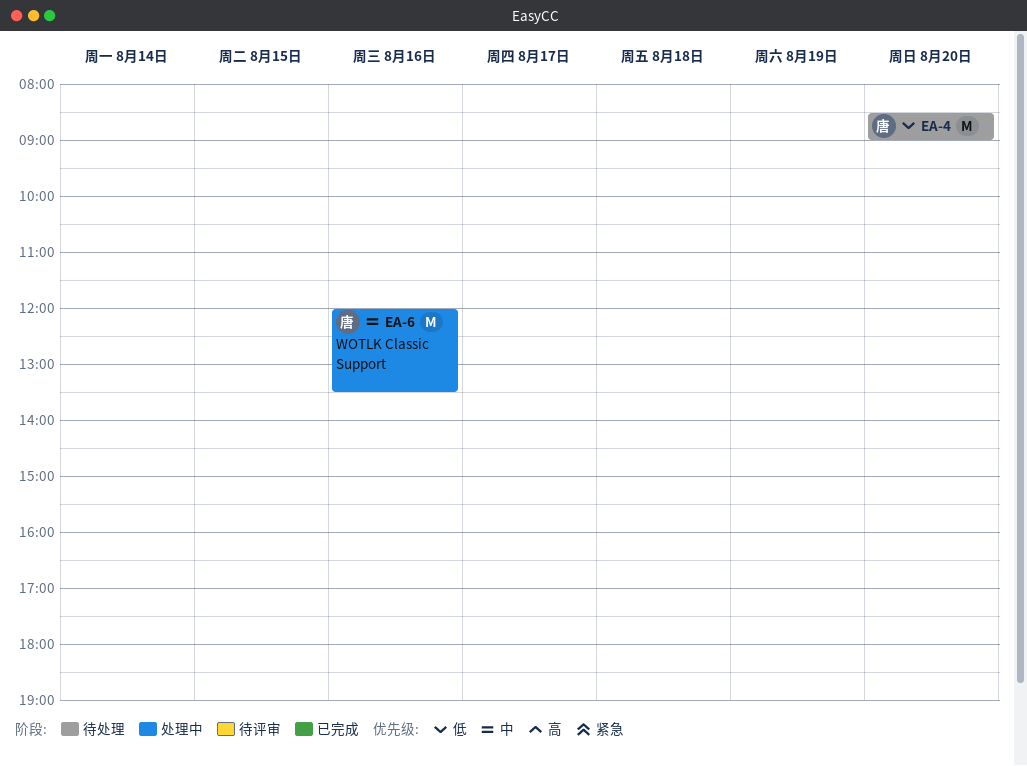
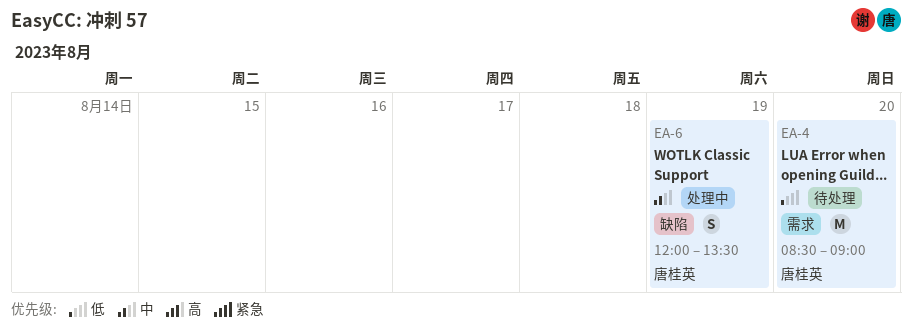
EA-6, estimate: M -> S
EA-6, day: Aug 16 -> Aug 19

